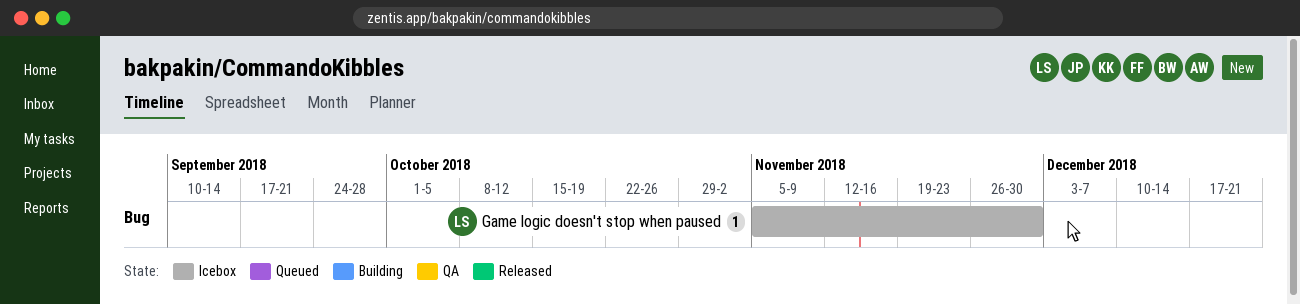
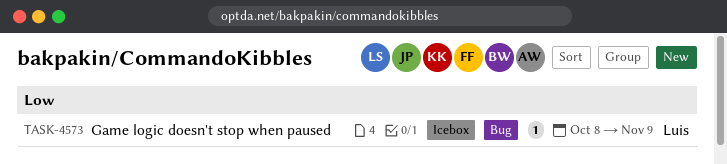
Game logic doesn't stop when paused, start: Nov 5 -> Oct 8
Game logic doesn't stop when paused, due: Nov 30 -> Nov 9

